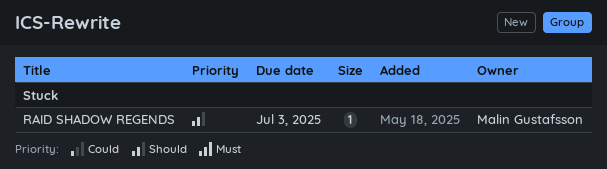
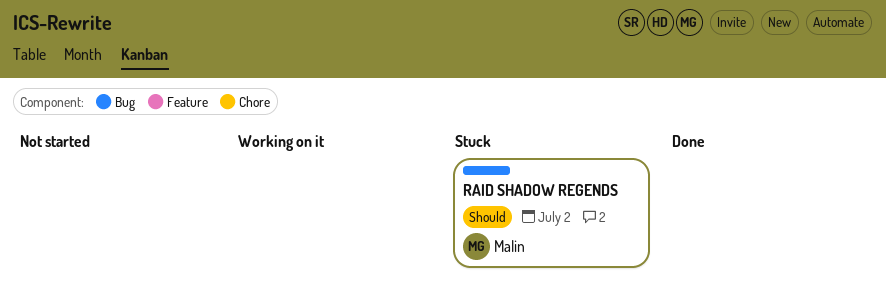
RAID SHADOW REGENDS, due: Jul 3 -> Jul 2

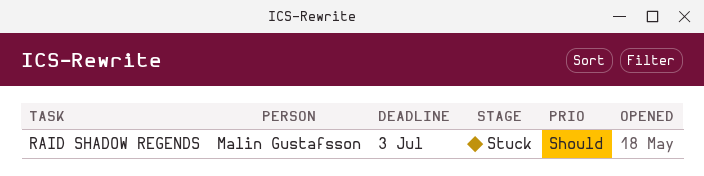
RAID SHADOW REGENDS, due: Jul 2 -> Jul 3

